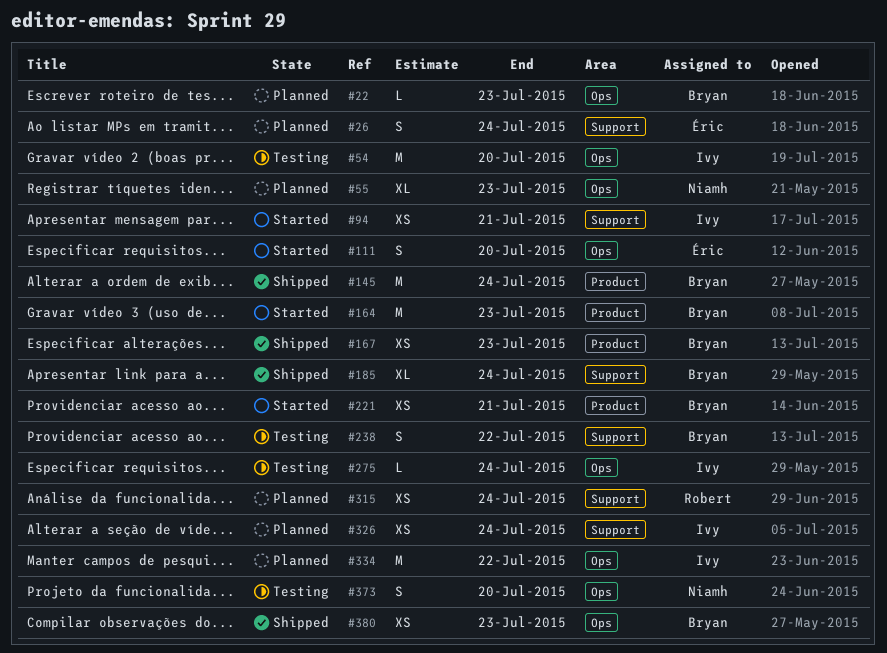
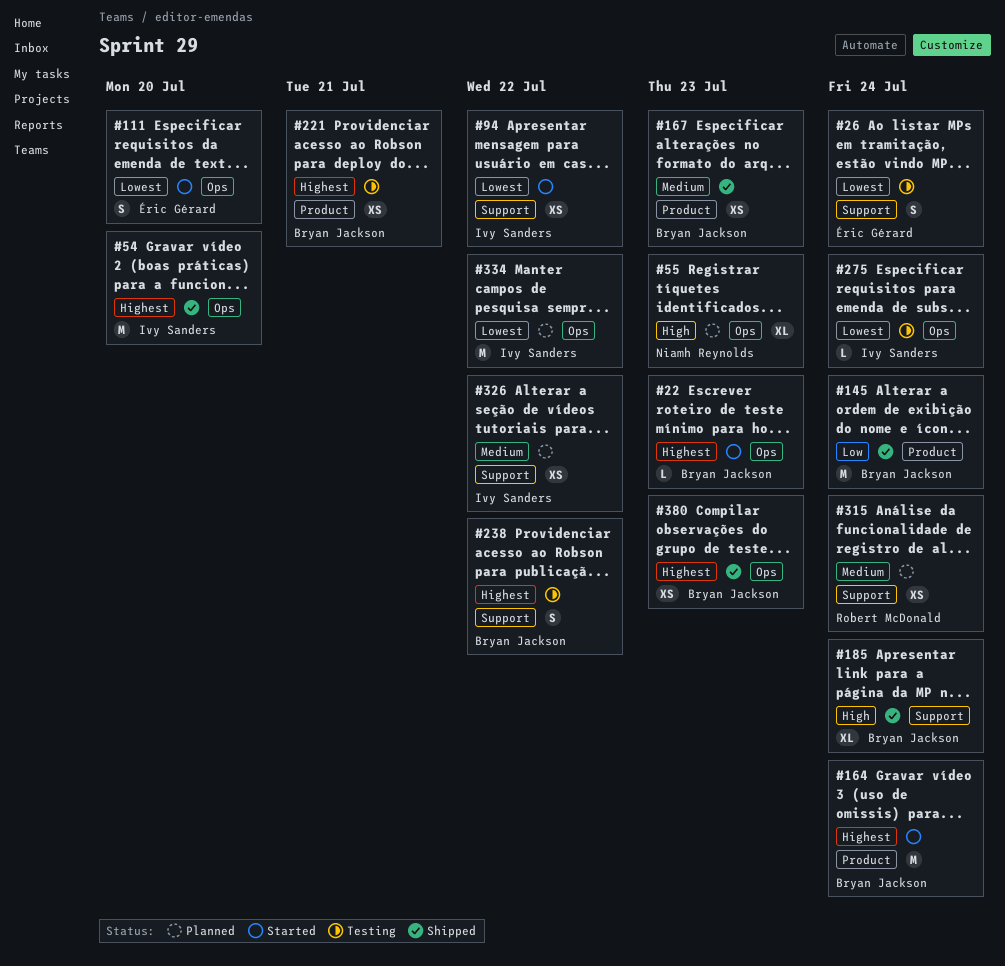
#22, status: Planned -> Started
#26, status: Planned -> Testing
#54, status: Testing -> Shipped
#94, due: Jul 21 -> Jul 22
#164, due: Jul 23 -> Jul 24
#221, status: Started -> Testing
#326, due: Jul 24 -> Jul 22
#373: present -> none

